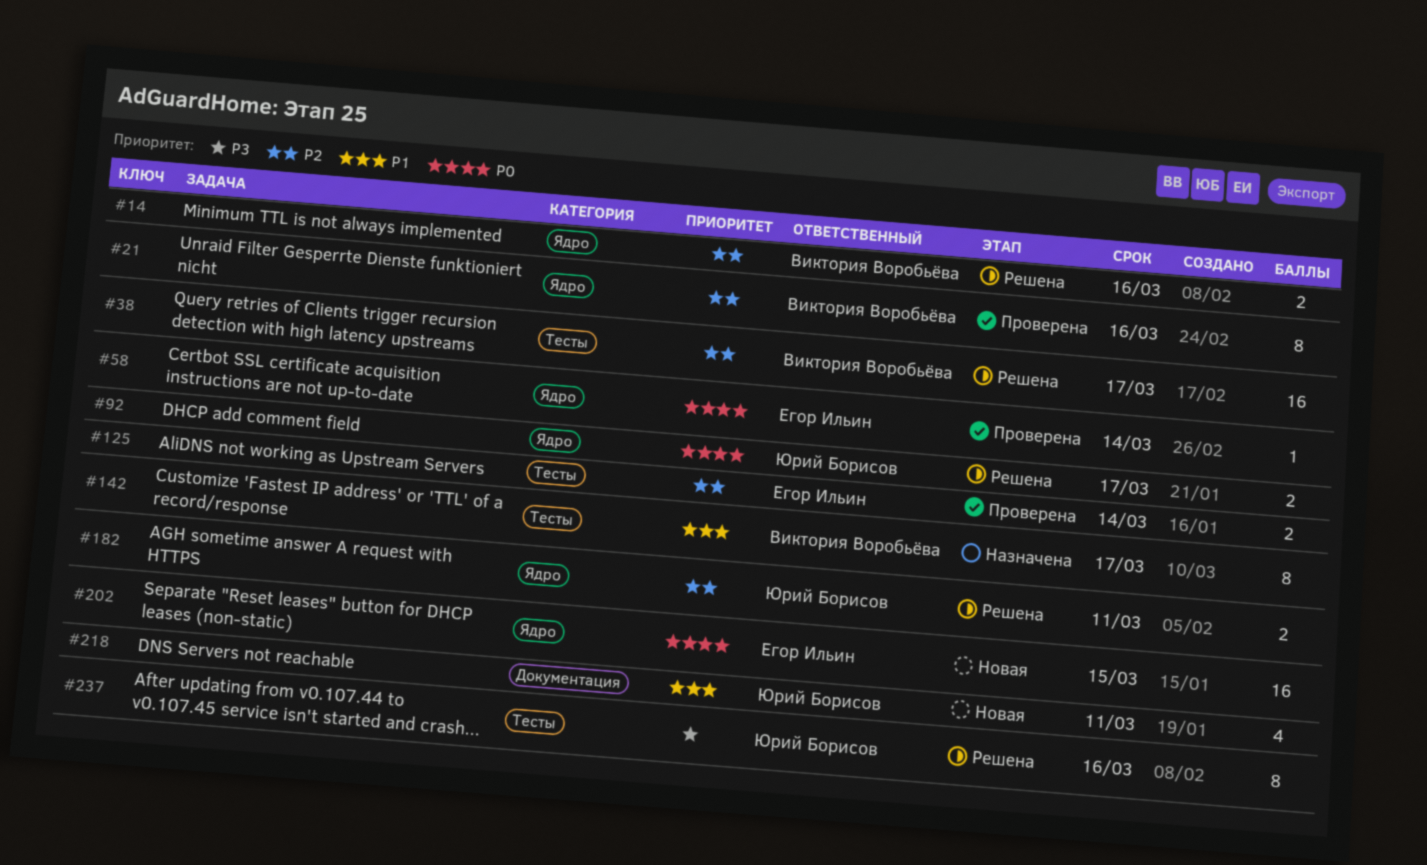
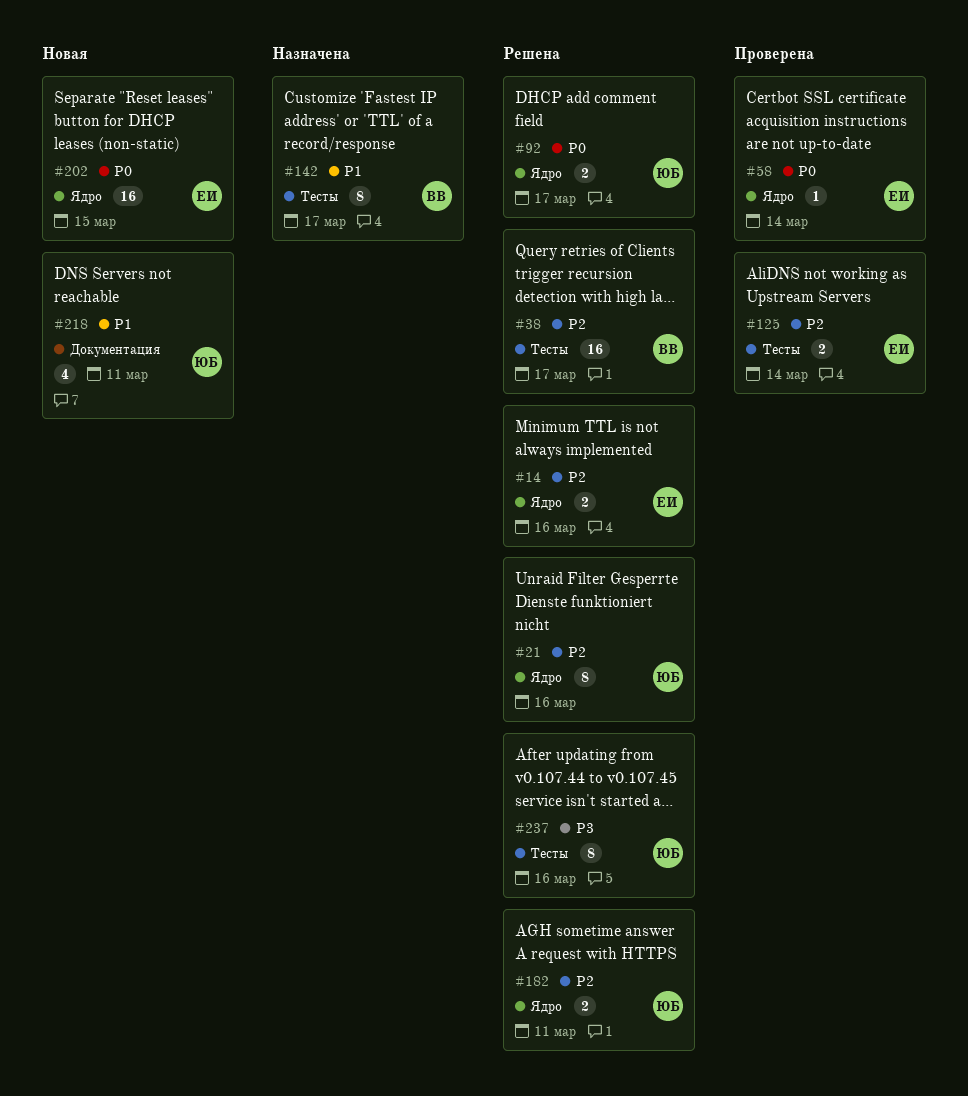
#14, owner: Виктория Воробьёва -> Егор Ильин
#21, status: Проверена -> Решена
#21, owner: Виктория Воробьёва -> Юрий Борисов

